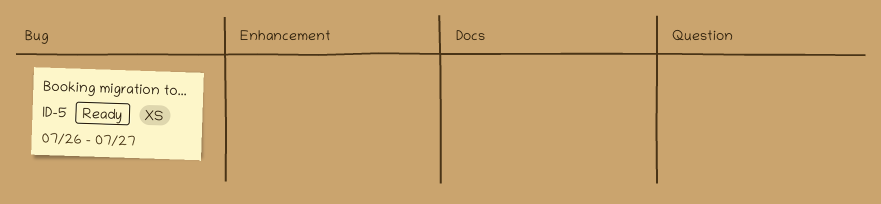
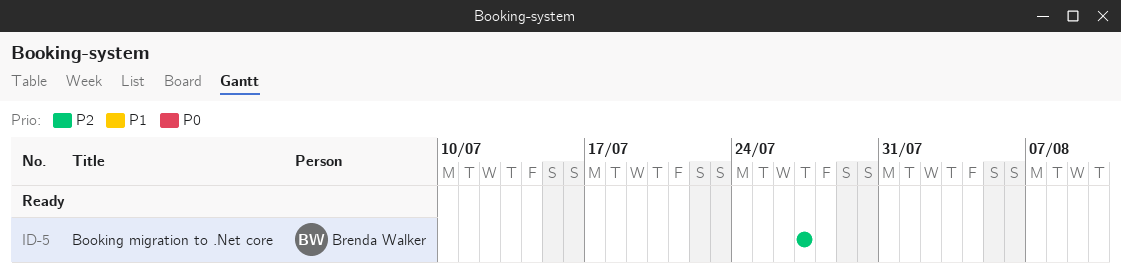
ID-5, start: Jul 26 -> Jul 27

